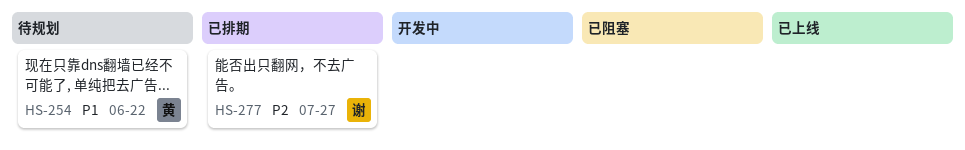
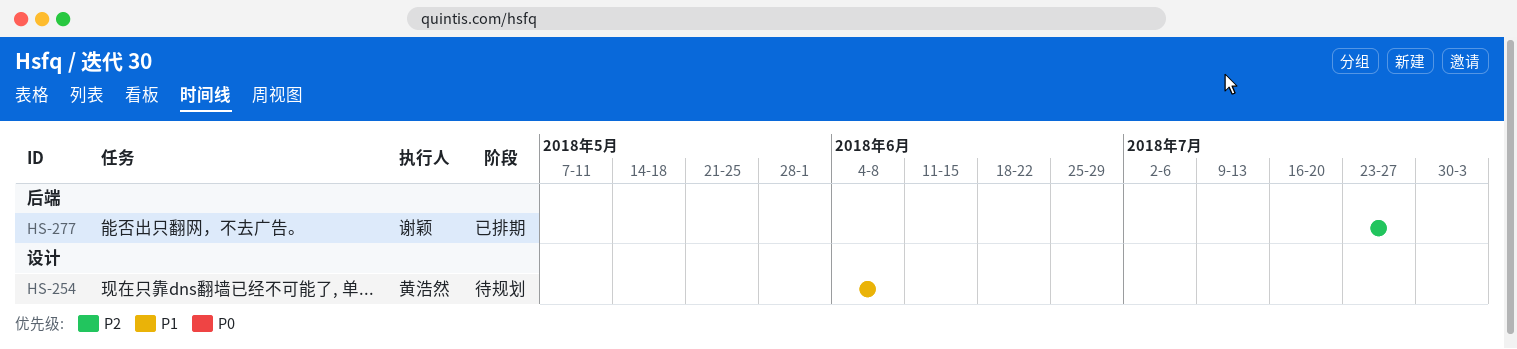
HS-254, due: Jun 22 -> Jun 8

